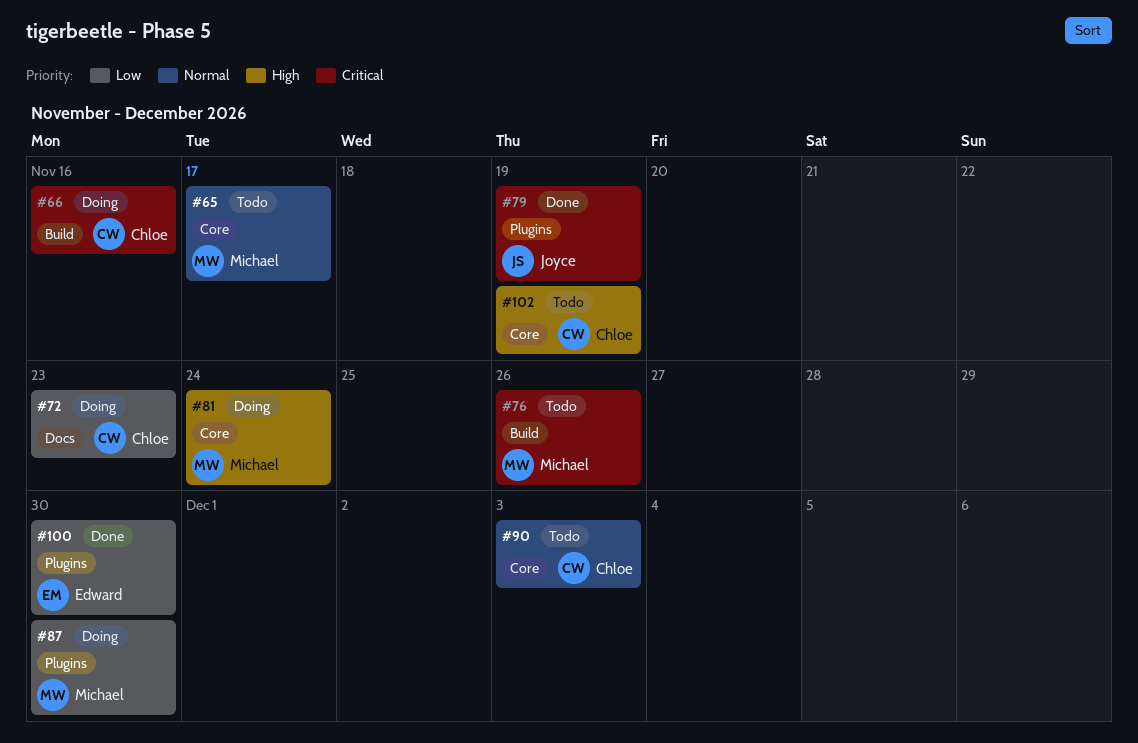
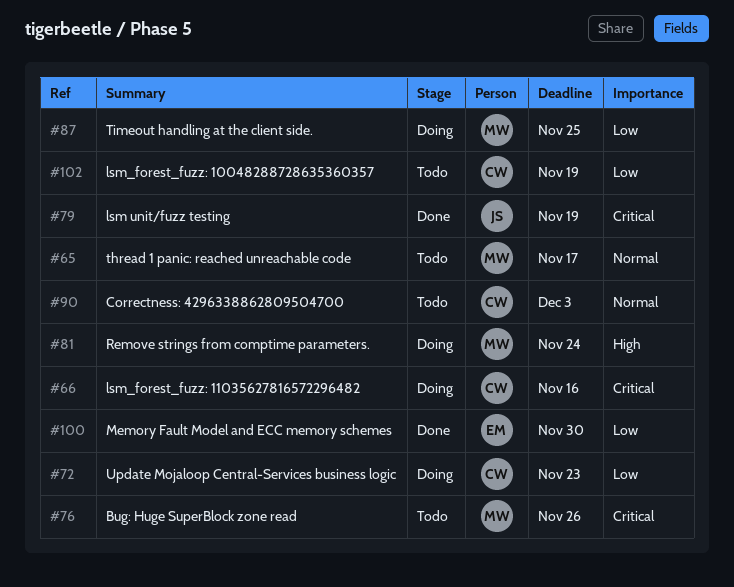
#87, due: Nov 30 -> Nov 25
#102, priority: High -> Low

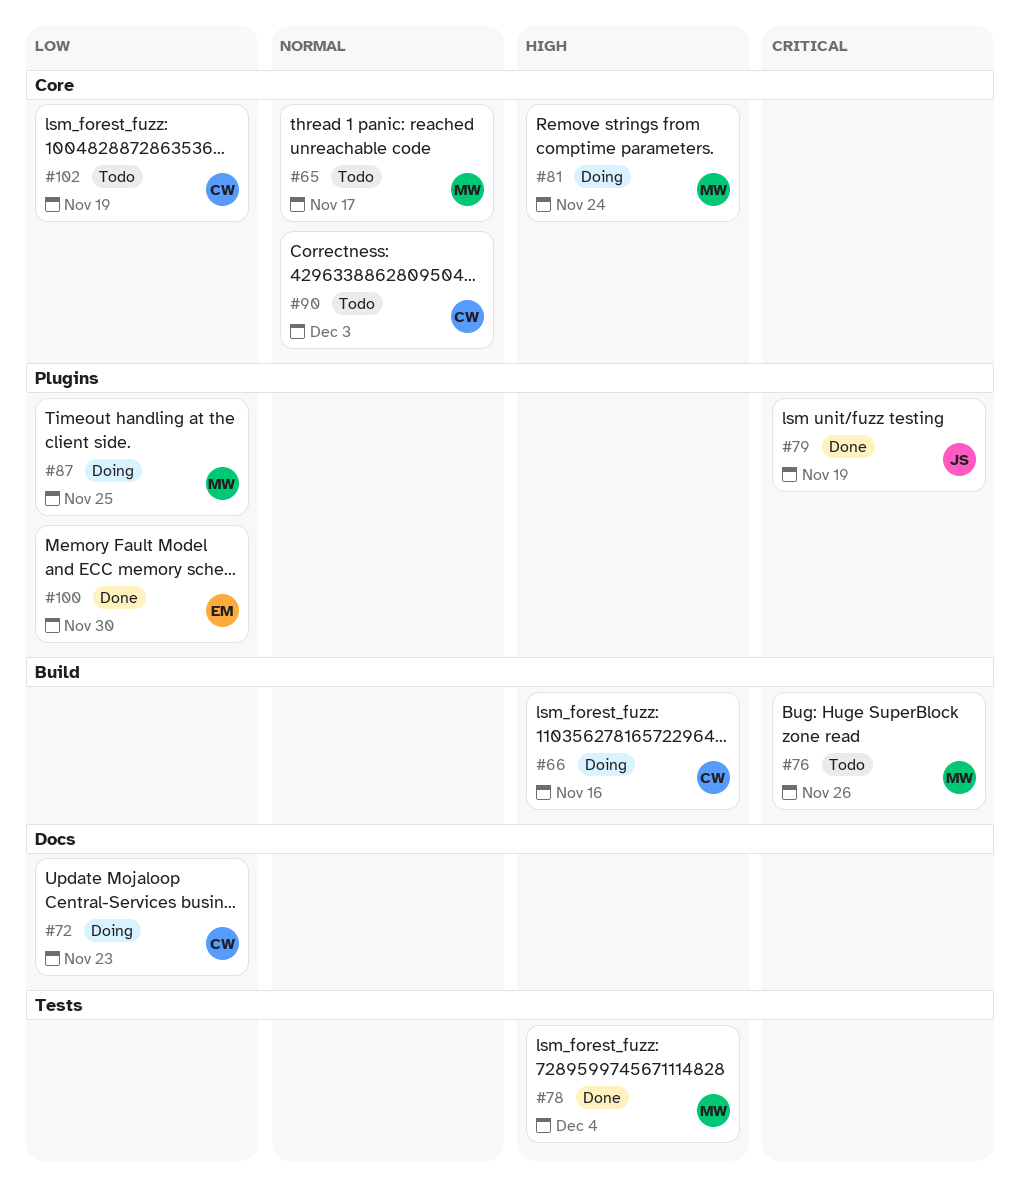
#66, priority: Critical -> High
#78: none -> present

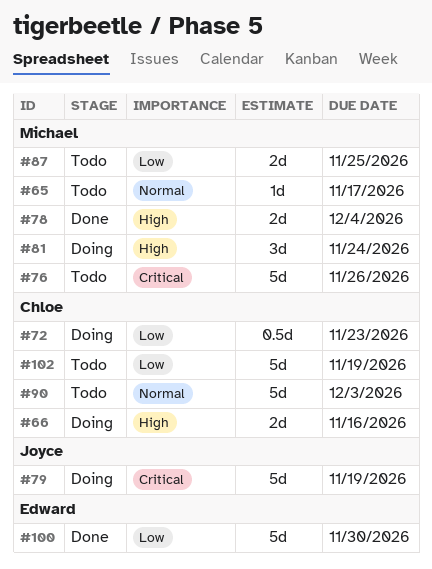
#79, status: Done -> Doing
#87, status: Doing -> Todo

